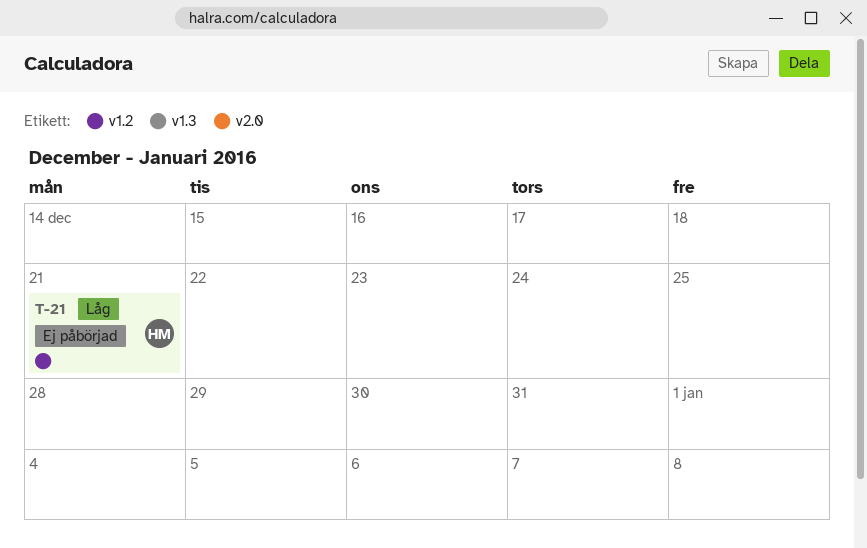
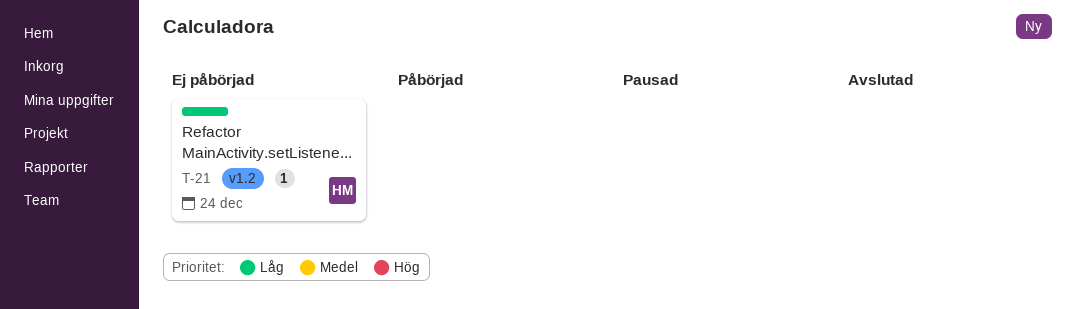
T-21, due: Dec 21 -> Dec 24

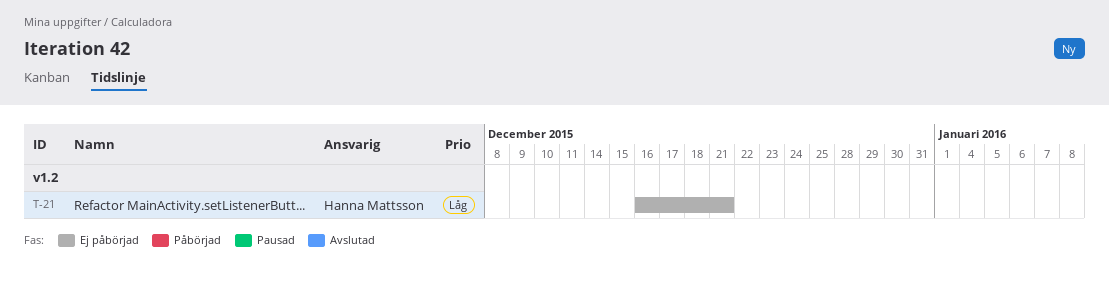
T-21, due: Dec 24 -> Dec 21

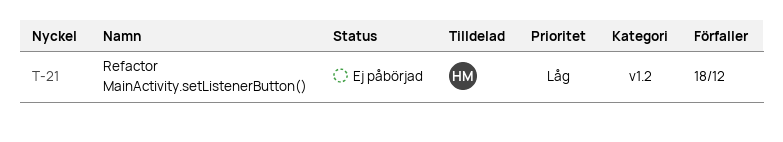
T-21, due: Dec 21 -> Dec 18

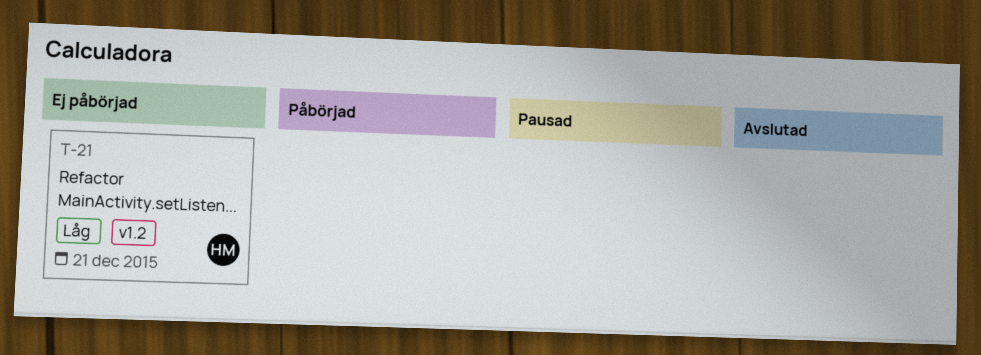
T-21, due: Dec 18 -> Dec 21

